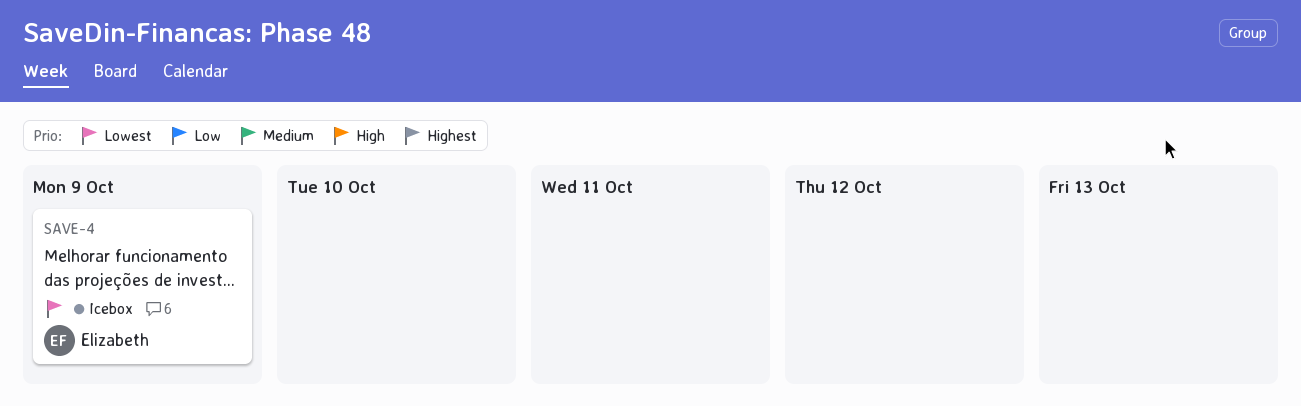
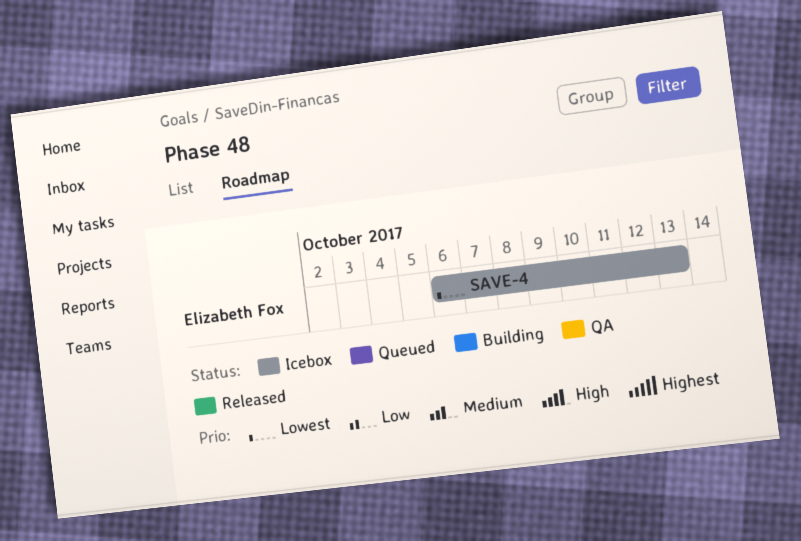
SAVE-4, due: Oct 9 -> Oct 13

